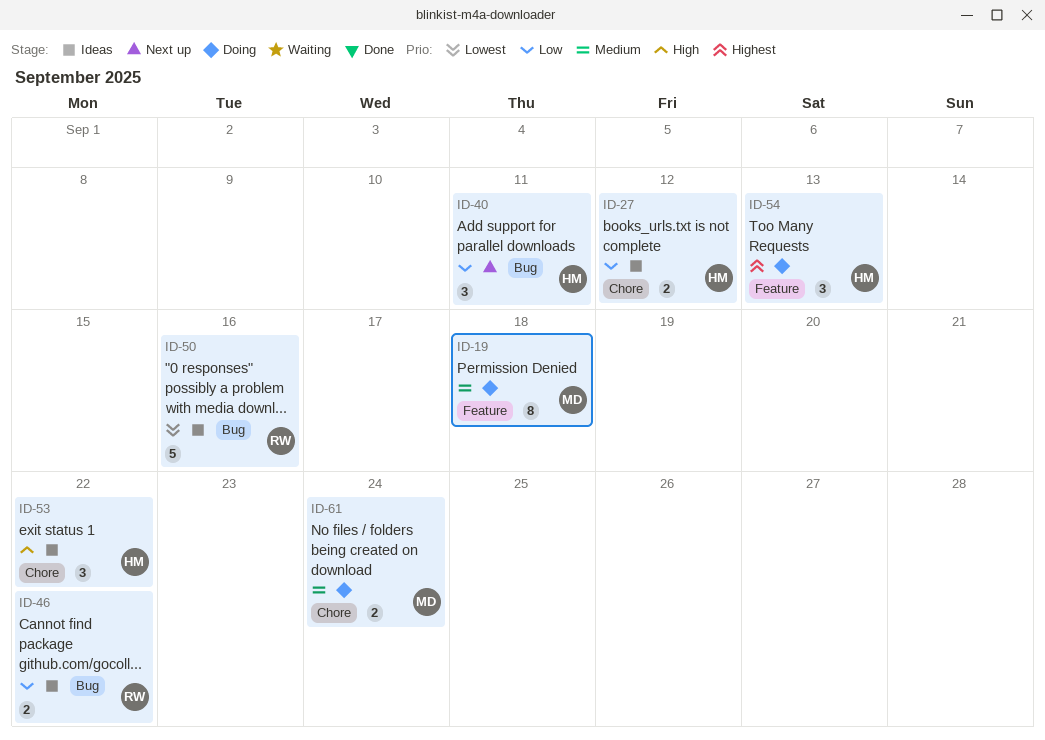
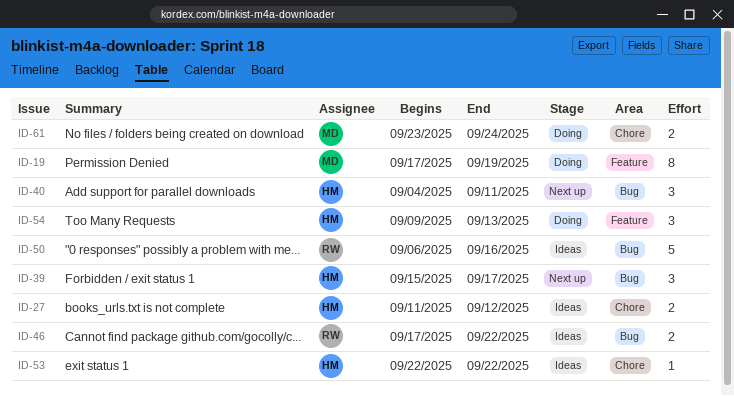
ID-19, due: Sep 18 -> Sep 19
ID-39: none -> present
ID-53, estimate: 3 -> 1

